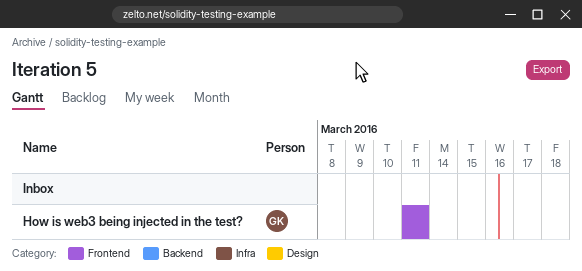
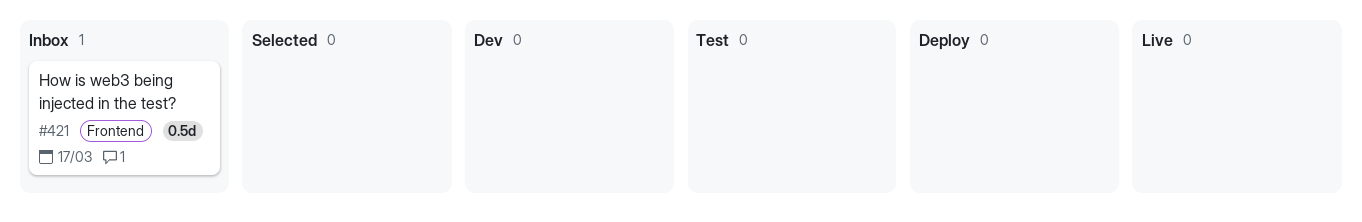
How is web3 being injected in the test?, due: Mar 11 -> Mar 17

